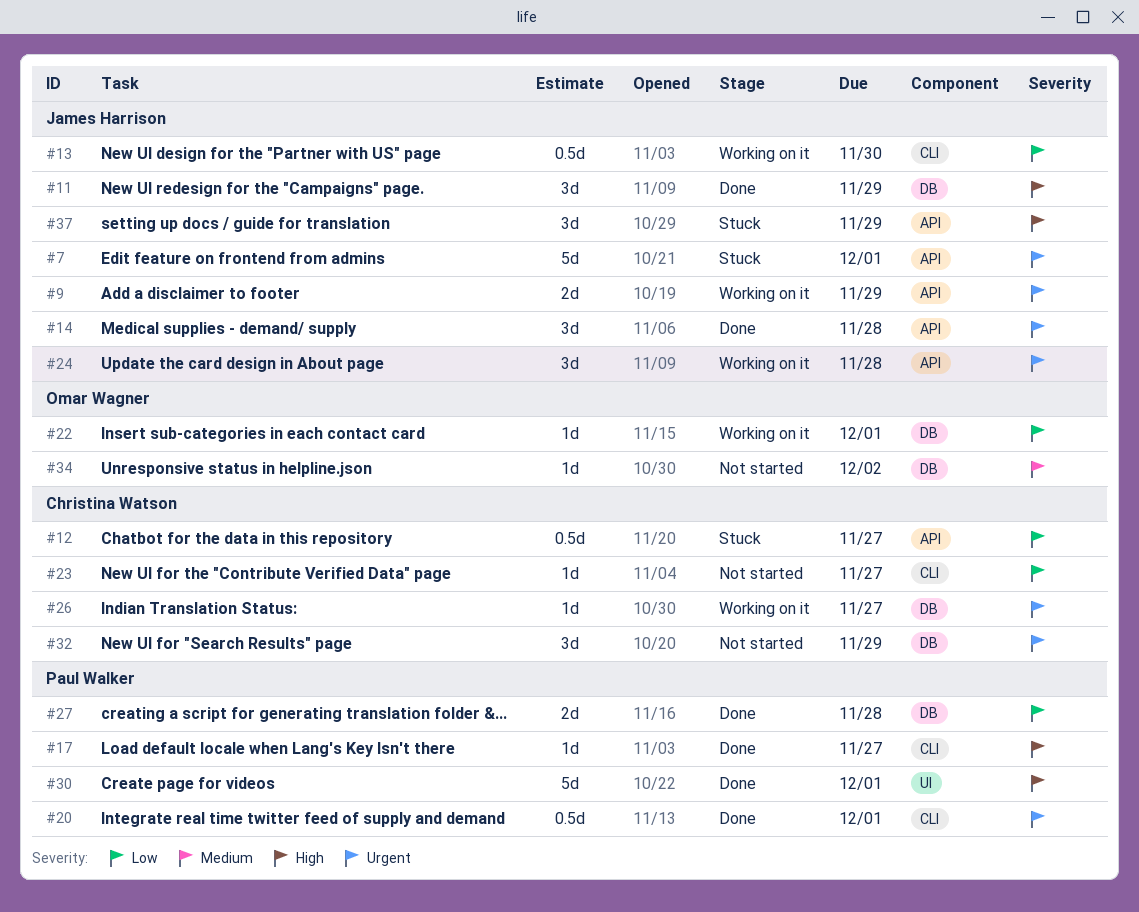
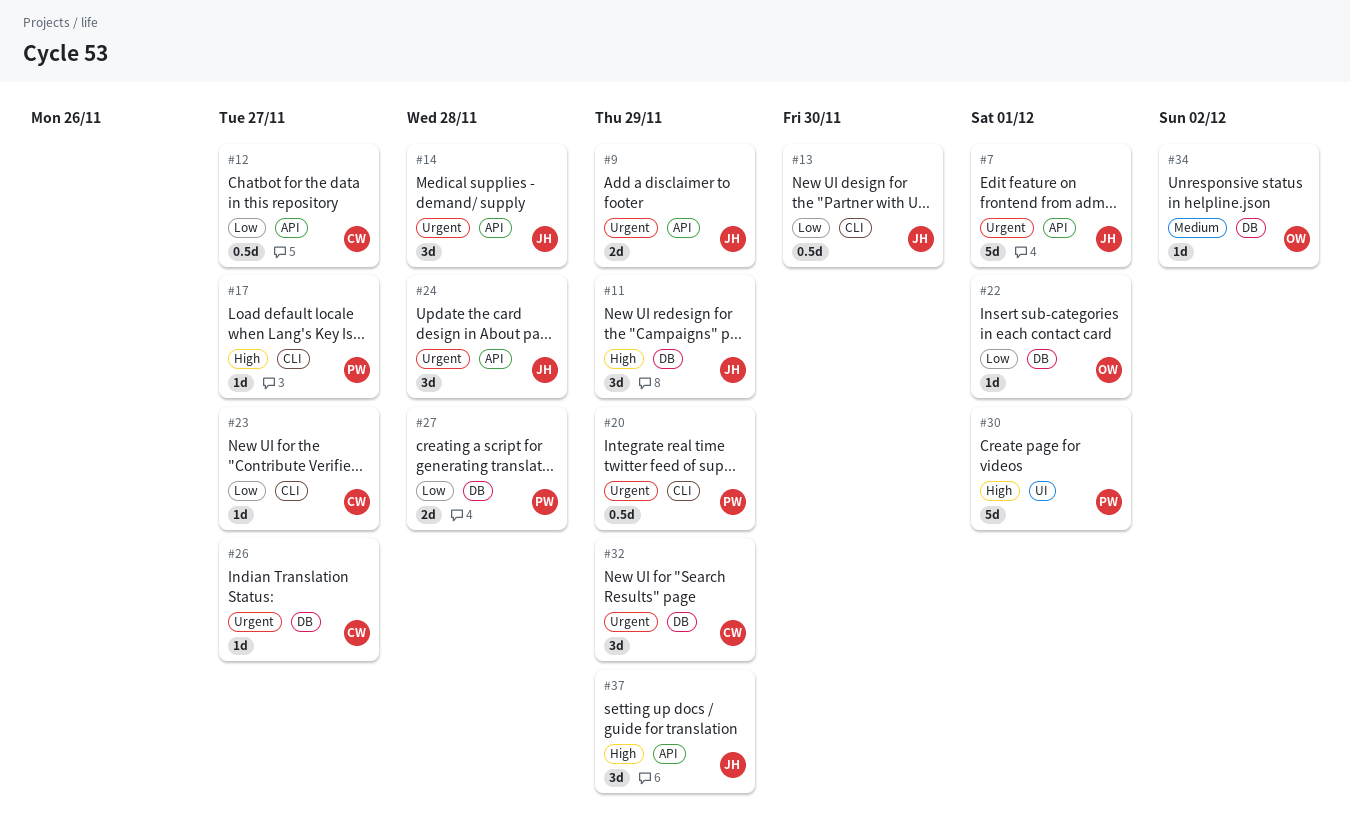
#20, due: Dec 1 -> Nov 29

